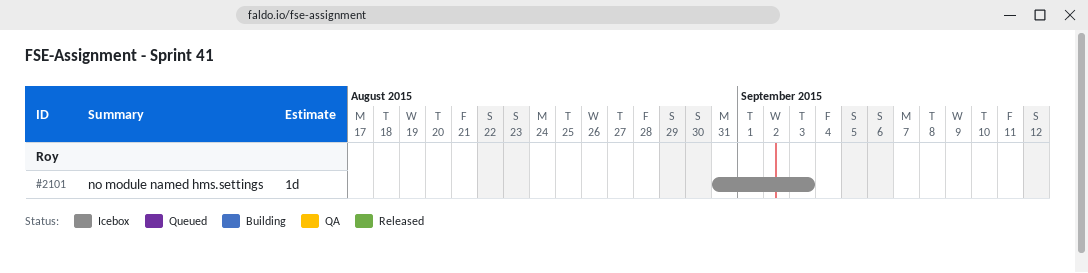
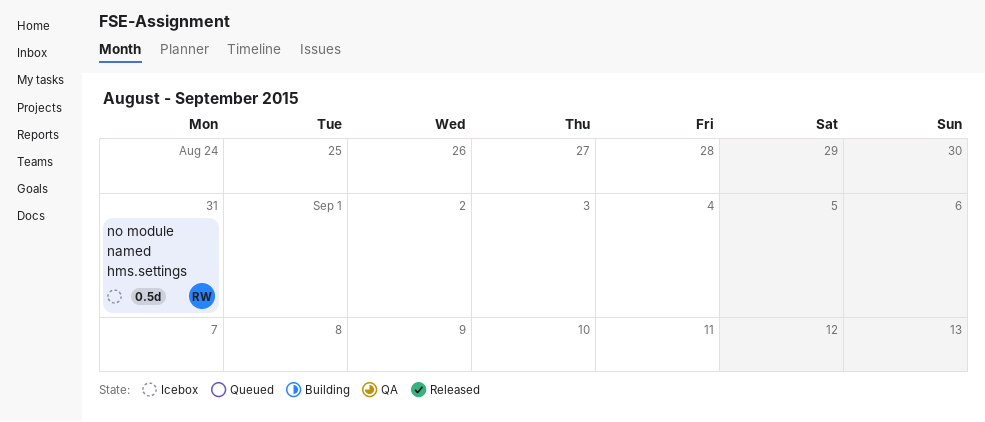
no module named hms.settings, estimate: 1d -> 0.5d
no module named hms.settings, due: Sep 3 -> Aug 31

